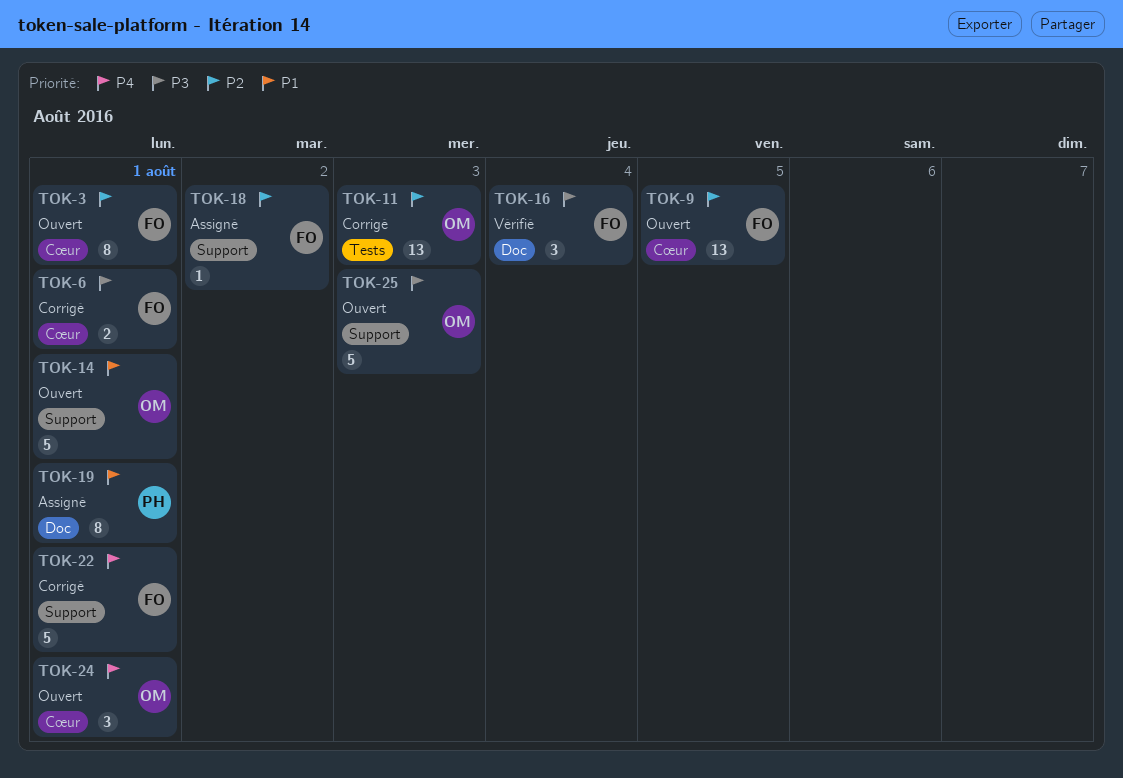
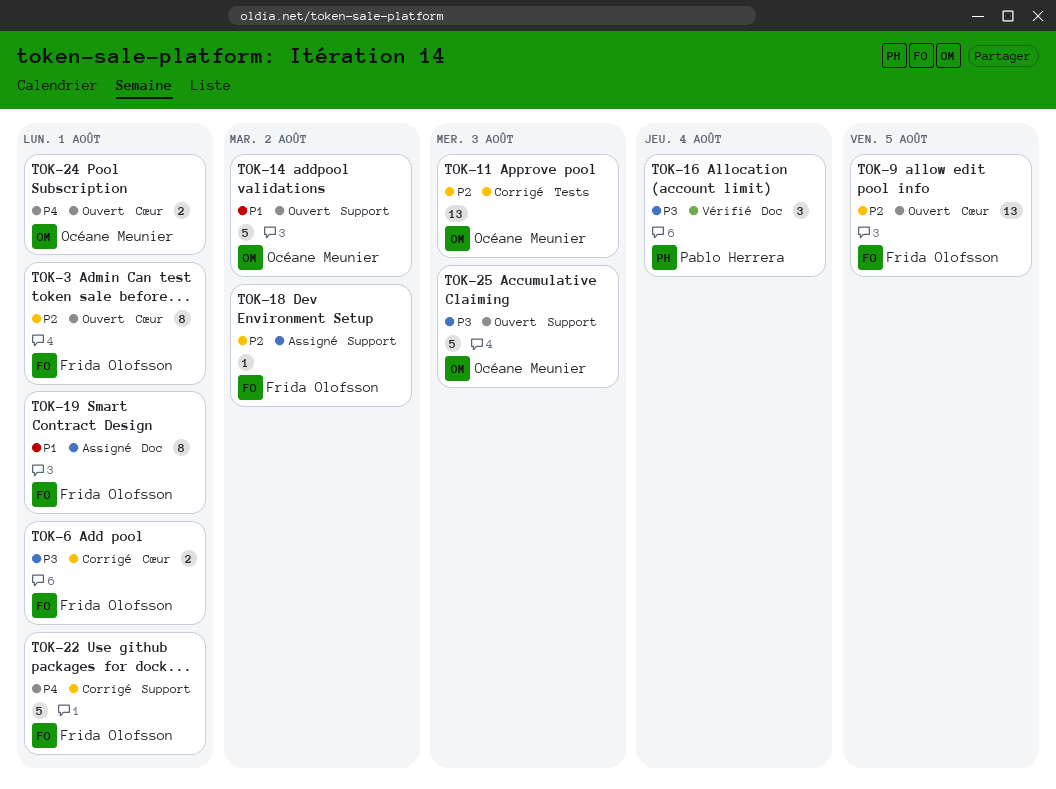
TOK-14, due: Aug 1 -> Aug 2
TOK-16, owner: Frida Olofsson -> Pablo Herrera
TOK-19, owner: Pablo Herrera -> Frida Olofsson
TOK-24, estimate: 3 -> 2

